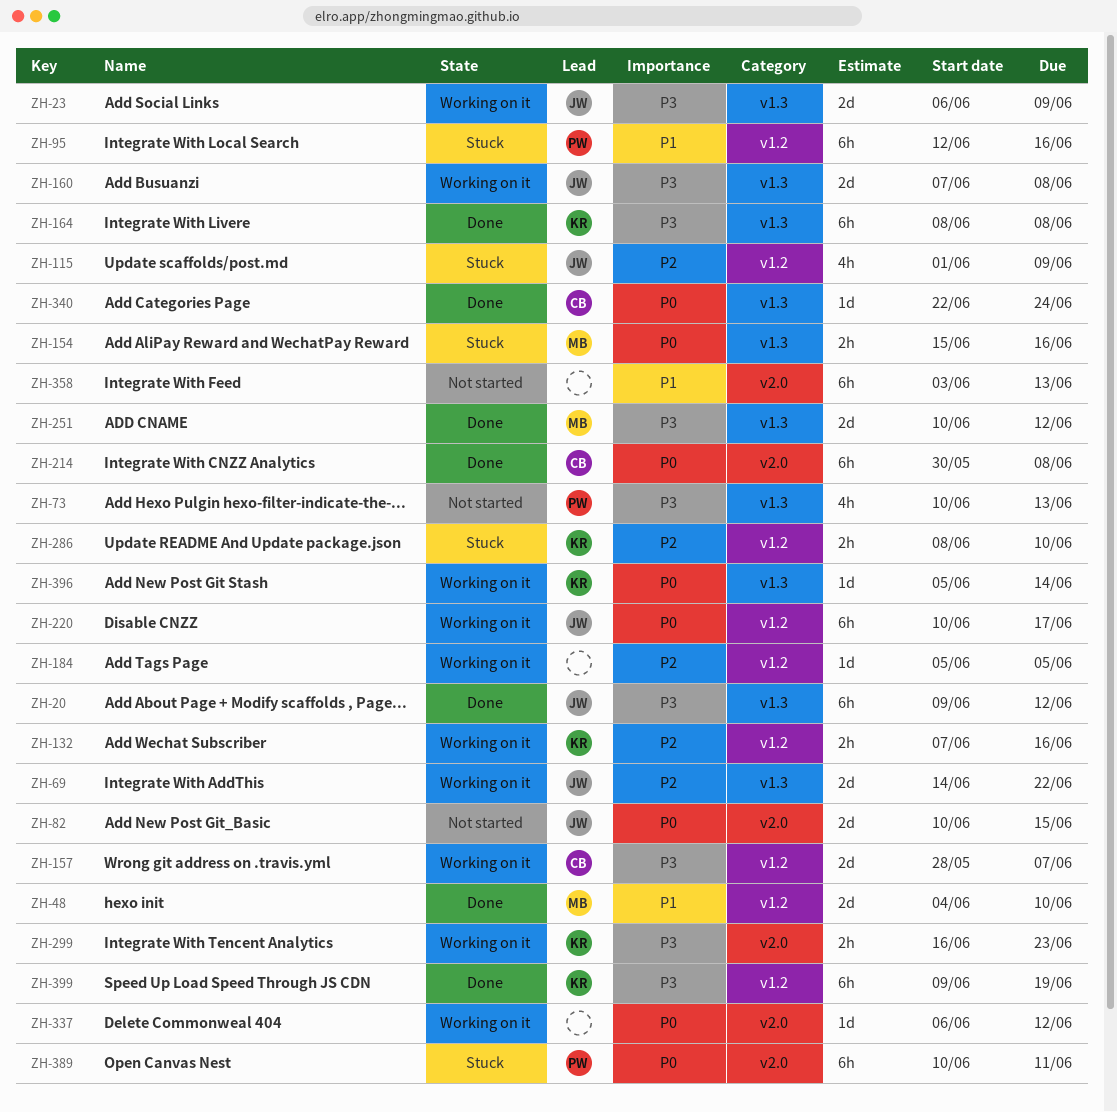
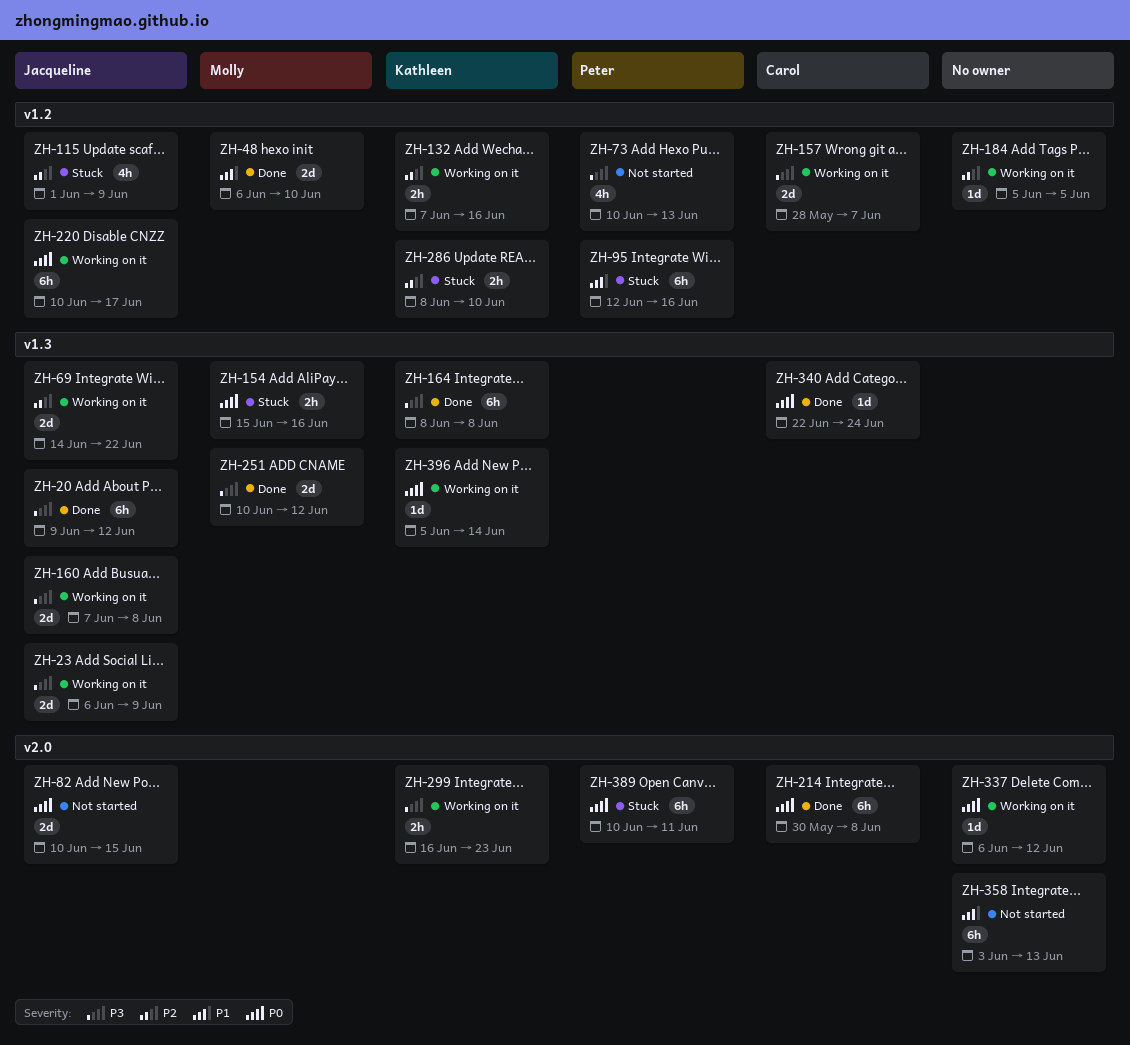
ZH-48, start: Jun 4 -> Jun 6
ZH-73, label: v1.3 -> v1.2
ZH-399: present -> none

